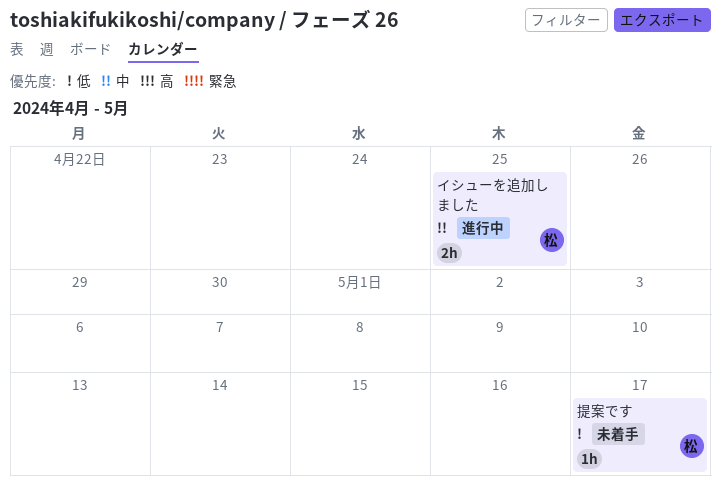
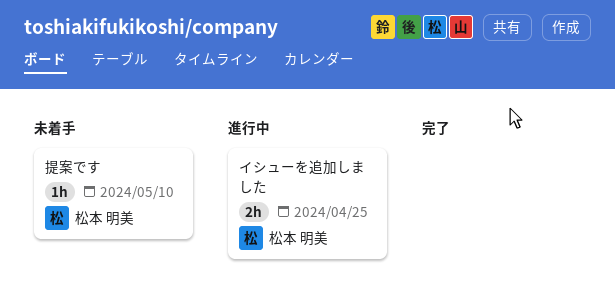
提案です, due: May 17 -> May 10

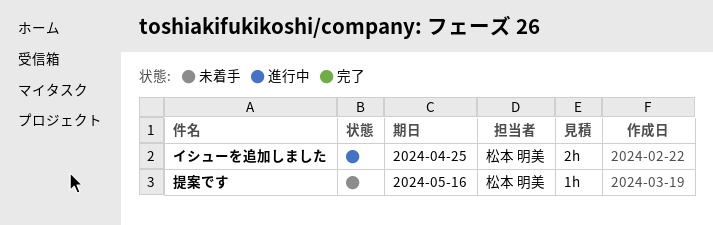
提案です, due: May 10 -> May 16

